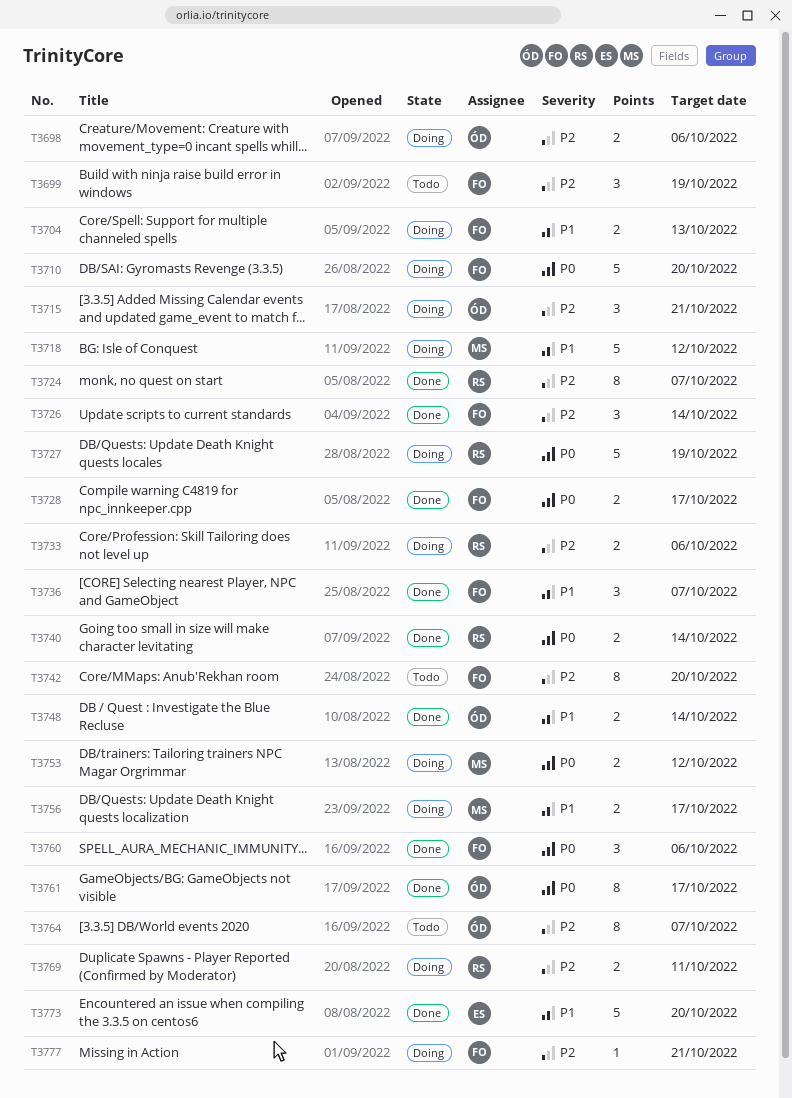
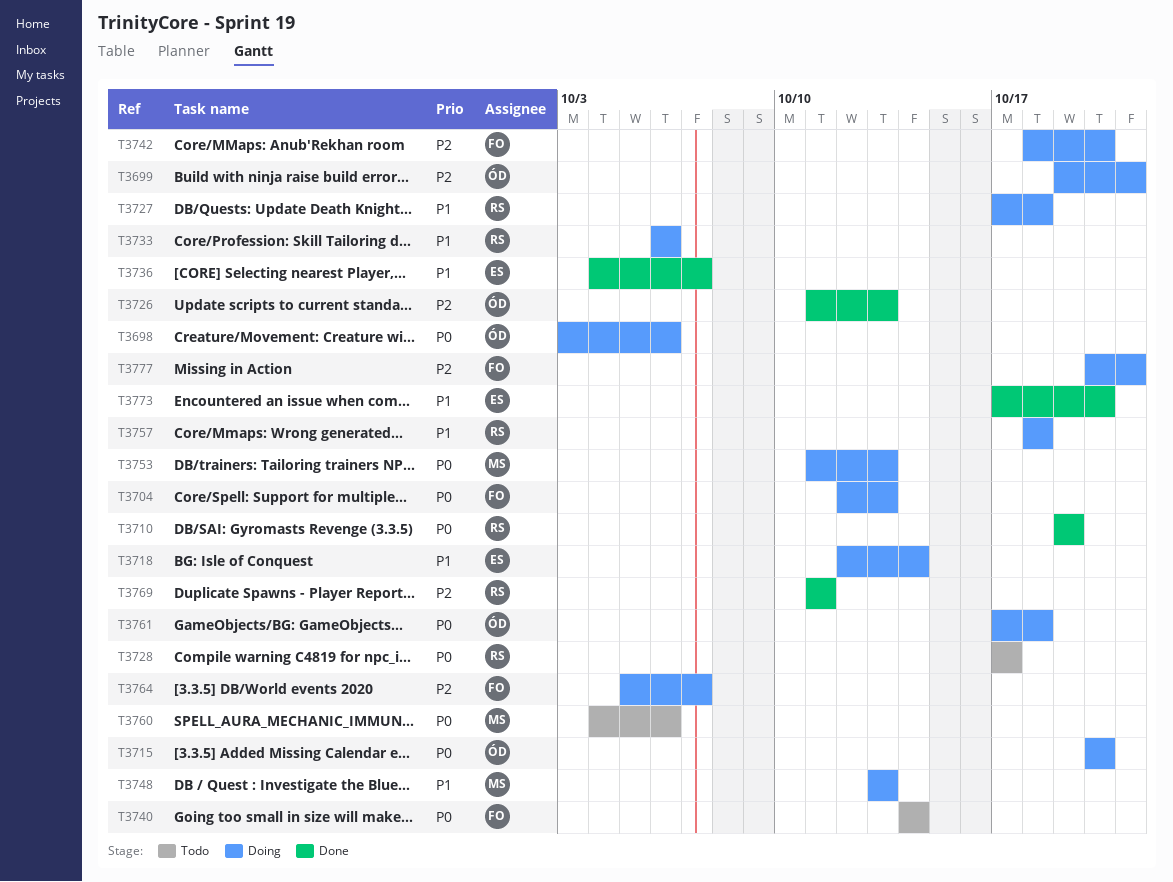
T3698, priority: P2 -> P0
T3699, status: Todo -> Doing
T3699, owner: FO -> ÓD
T3699, due: Oct 19 -> Oct 21
T3704, priority: P1 -> P0
T3710, status: Doing -> Done
T3710, owner: FO -> RS
T3710, due: Oct 20 -> Oct 19
T3715, priority: P2 -> P0
T3715, due: Oct 21 -> Oct 20
T3718, owner: MS -> ES
T3718, due: Oct 12 -> Oct 14
T3724: present -> none
T3726, owner: FO -> ÓD
T3726, due: Oct 14 -> Oct 13
T3727, priority: P0 -> P1
T3727, due: Oct 19 -> Oct 18
T3728, status: Done -> Todo
T3728, owner: FO -> RS
T3733, priority: P2 -> P1
T3736, owner: FO -> ES
T3740, status: Done -> Todo
T3740, owner: RS -> FO
T3742, status: Todo -> Doing
T3748, status: Done -> Doing
T3748, owner: ÓD -> MS
T3748, due: Oct 14 -> Oct 13
T3753, due: Oct 12 -> Oct 13
T3756: present -> none
T3757: none -> present
T3760, status: Done -> Todo
T3760, owner: FO -> MS
T3761, status: Done -> Doing
T3761, due: Oct 17 -> Oct 18
T3764, status: Todo -> Doing
T3764, owner: ÓD -> FO
T3769, status: Doing -> Done

